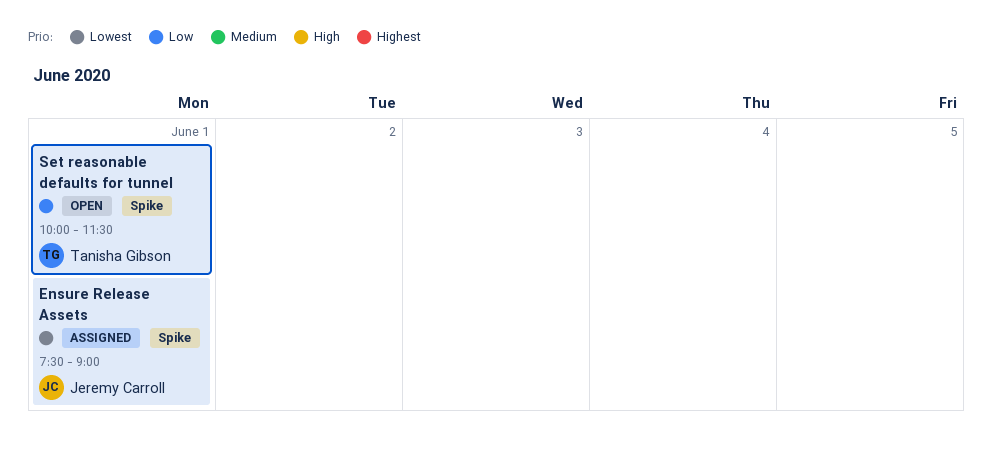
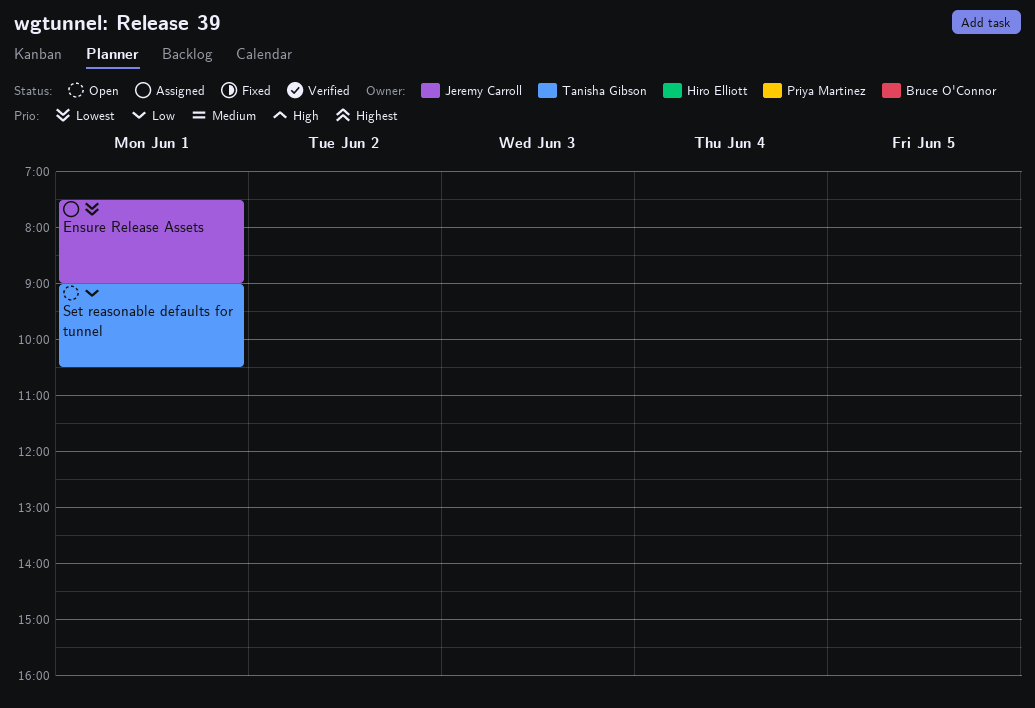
Set reasonable defaults for tunnel, begins: 10:00 -> 09:00
Set reasonable defaults for tunnel, ends: 11:30 -> 10:30

